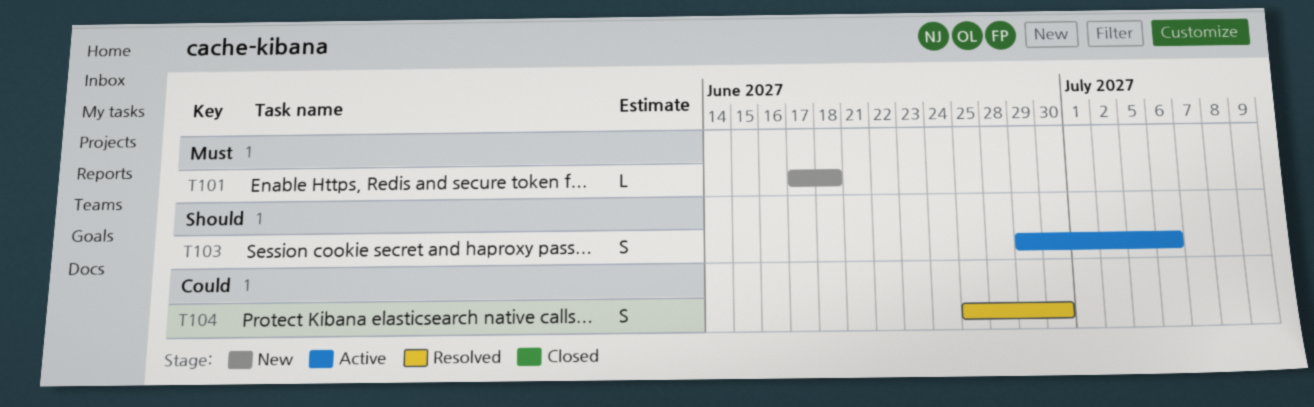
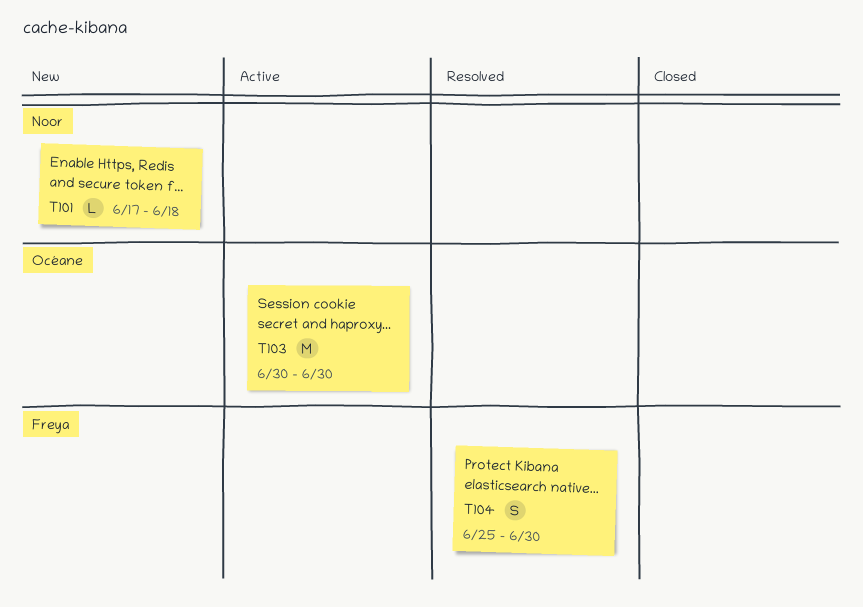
T103, estimate: S -> M
T103, start: Jun 29 -> Jun 30
T103, due: Jul 6 -> Jun 30

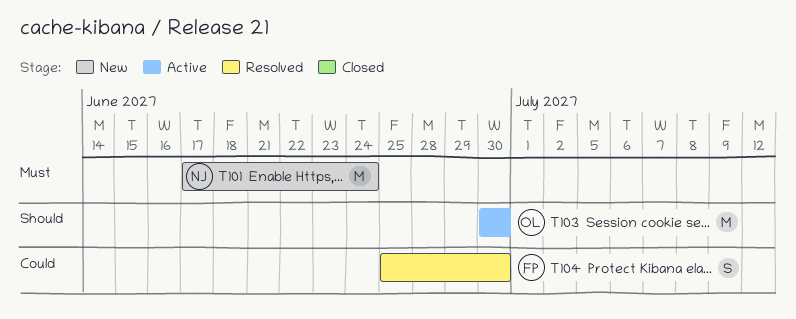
T101, estimate: L -> M
T101, due: Jun 18 -> Jun 24

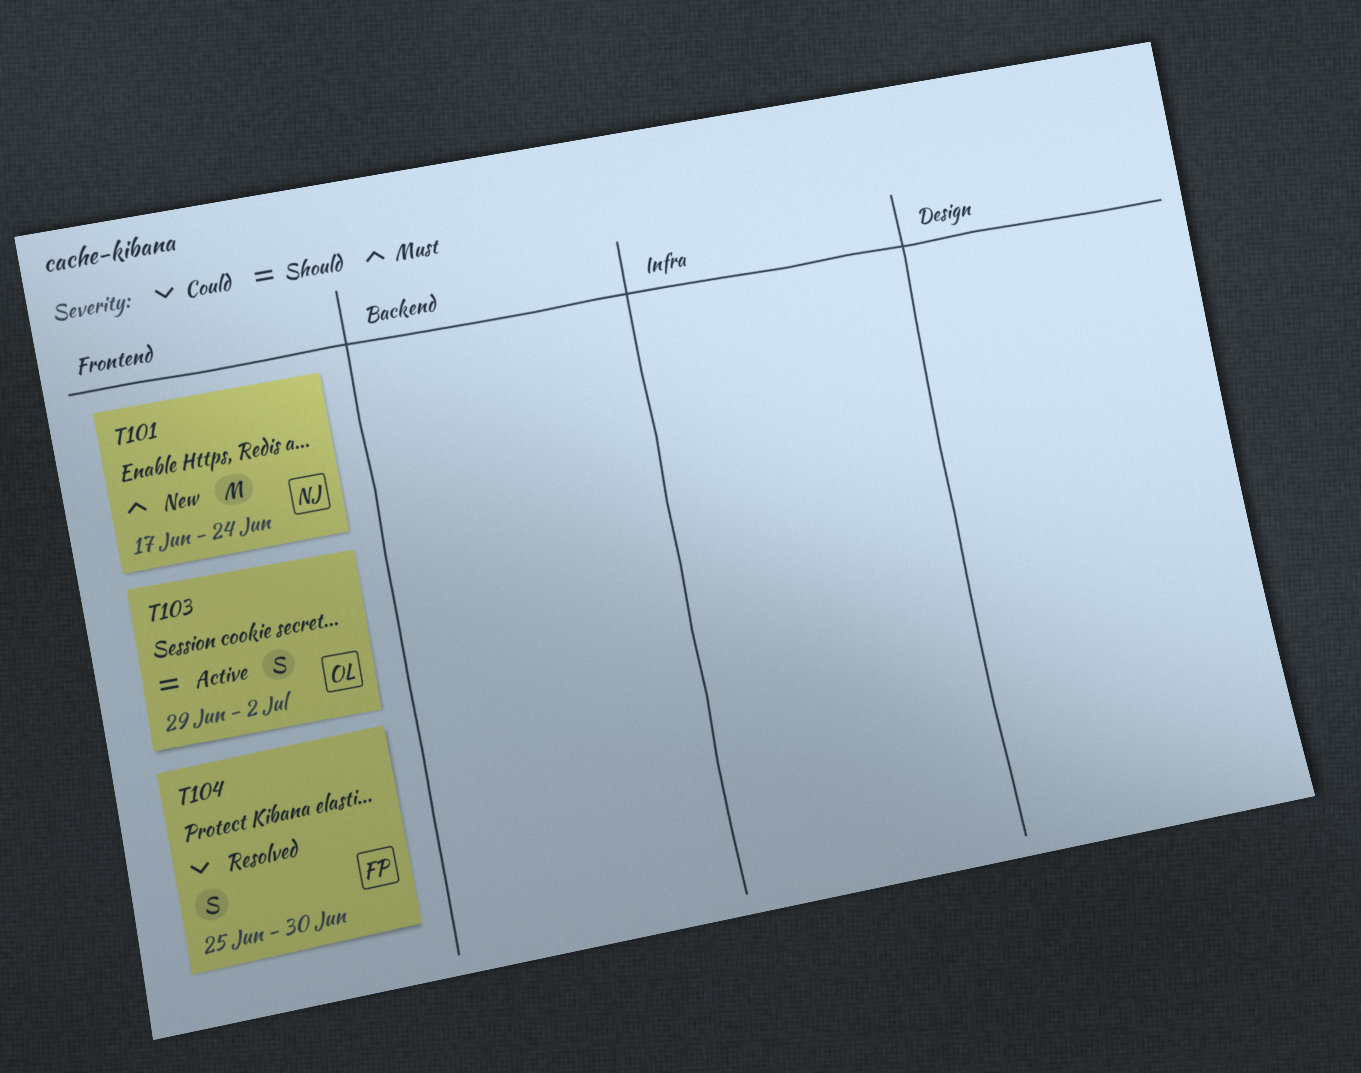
T103, estimate: M -> S
T103, start: Jun 30 -> Jun 29
T103, due: Jun 30 -> Jul 2

